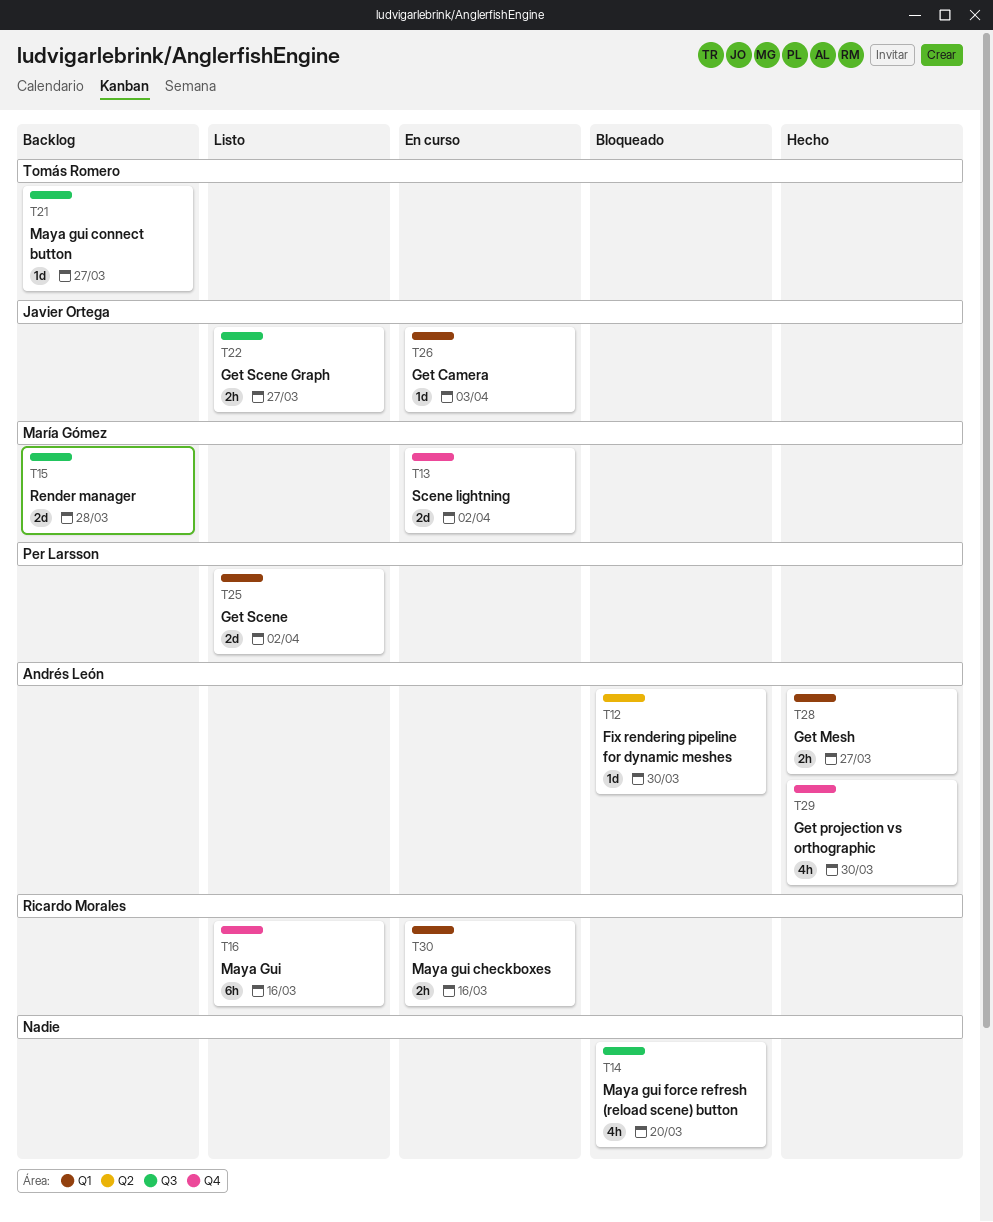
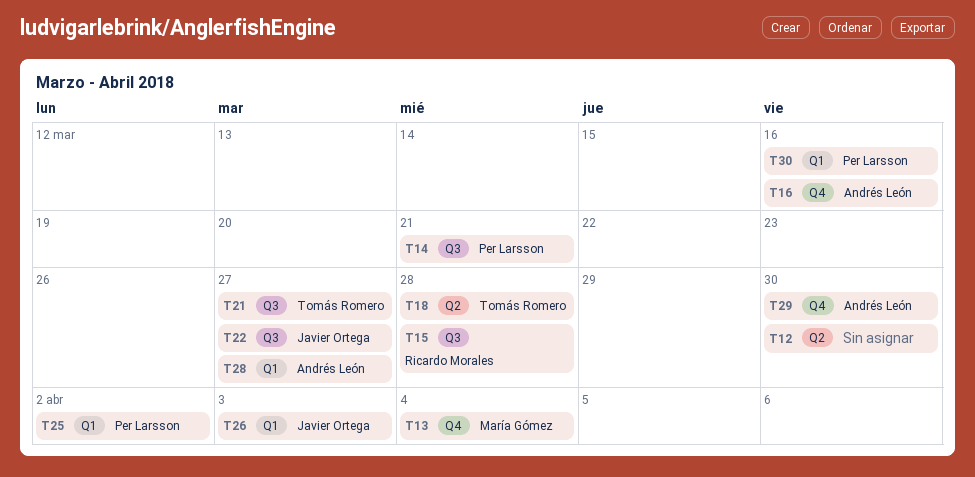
T12, owner: Andrés León -> none
T13, due: Apr 2 -> Apr 4
T14, owner: none -> Per Larsson
T14, due: Mar 20 -> Mar 21
T15, owner: María Gómez -> Ricardo Morales
T16, owner: Ricardo Morales -> Andrés León
T18: none -> present
T30, owner: Ricardo Morales -> Per Larsson

